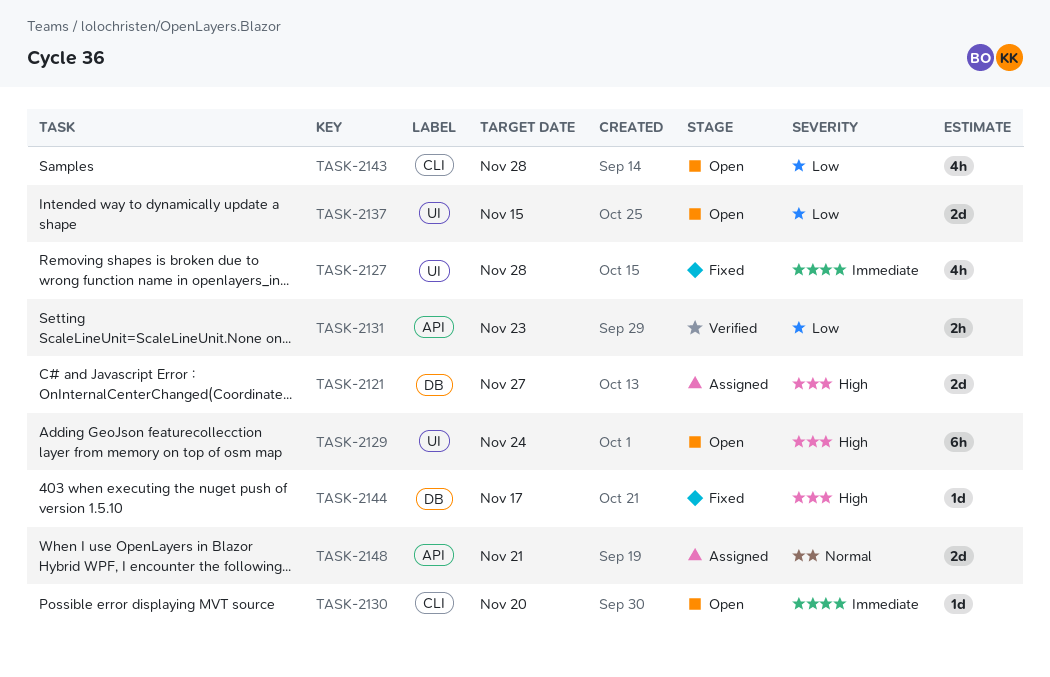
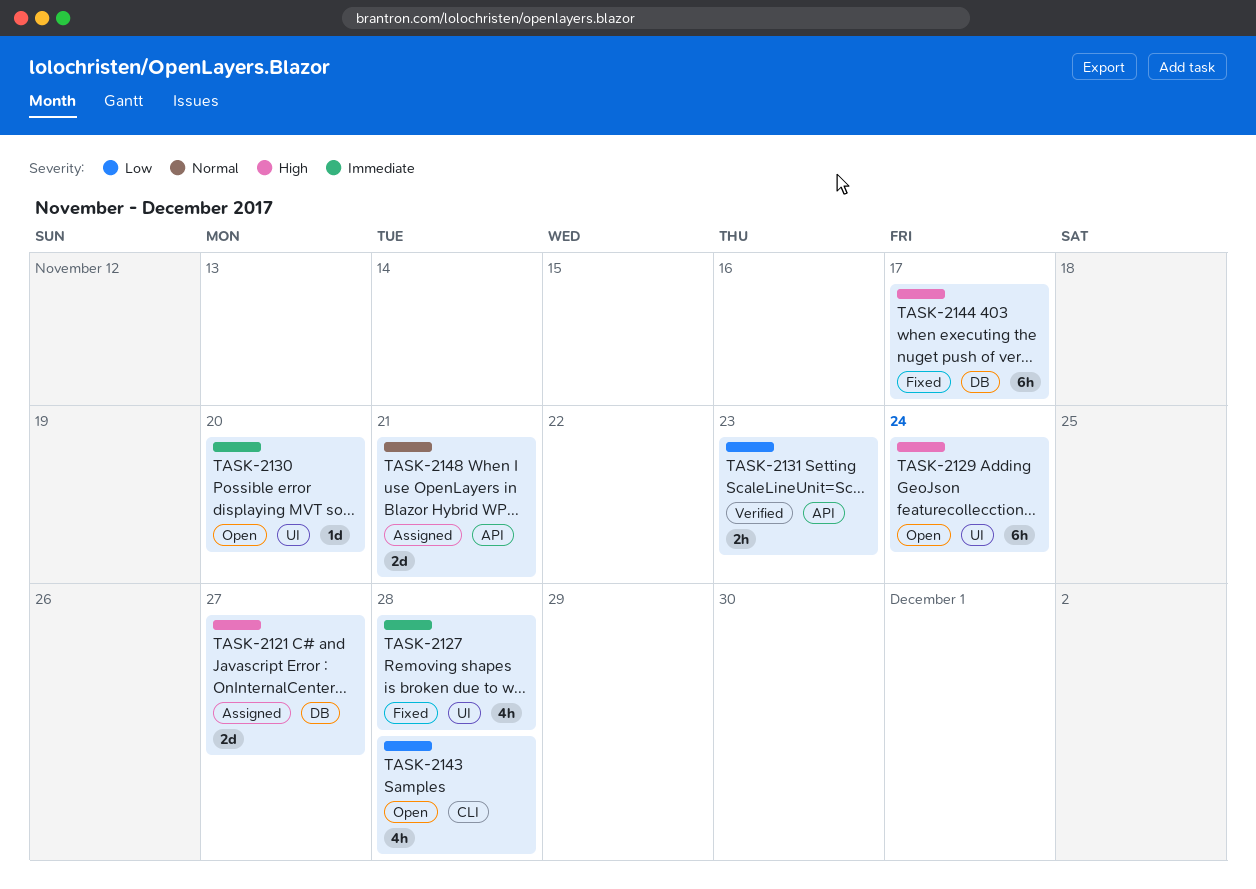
TASK-2130, label: CLI -> UI
TASK-2137: present -> none
TASK-2144, estimate: 1d -> 6h

